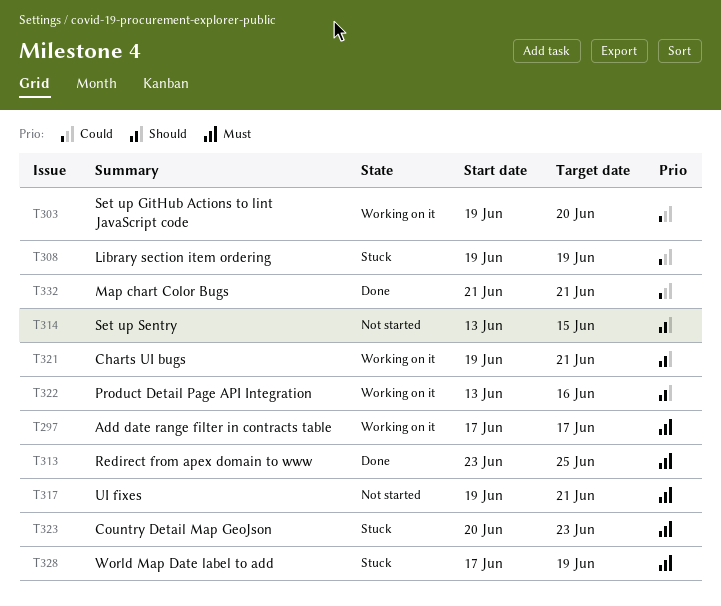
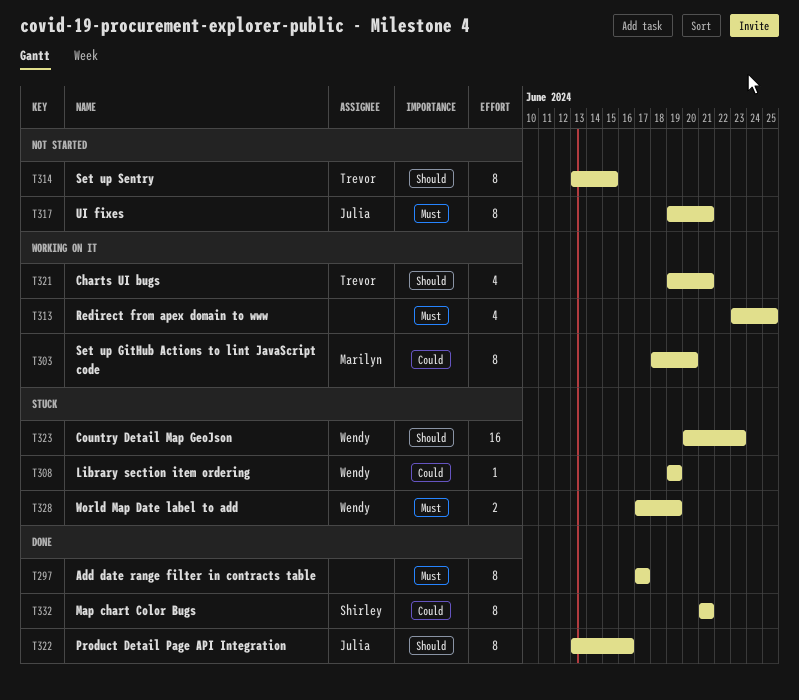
T297, status: Working on it -> Done
T303, start: Jun 19 -> Jun 18
T313, status: Done -> Working on it
T322, status: Working on it -> Done
T323, priority: Must -> Should

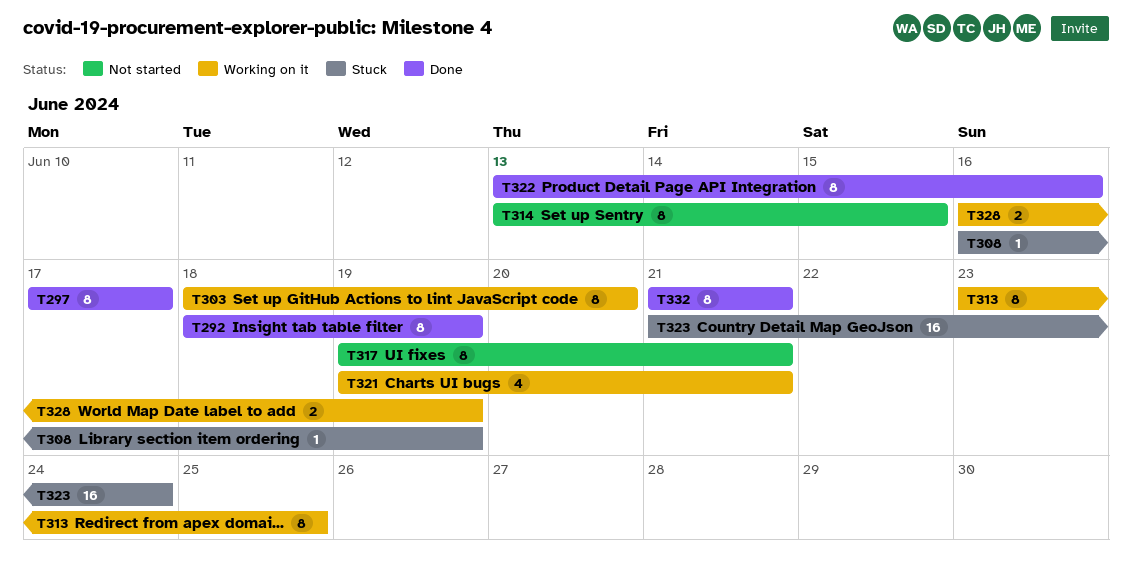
T292: none -> present
T308, start: Jun 19 -> Jun 16
T313, estimate: 4 -> 8
T323, start: Jun 20 -> Jun 21
T323, due: Jun 23 -> Jun 24
T328, status: Stuck -> Working on it
T328, start: Jun 17 -> Jun 16

